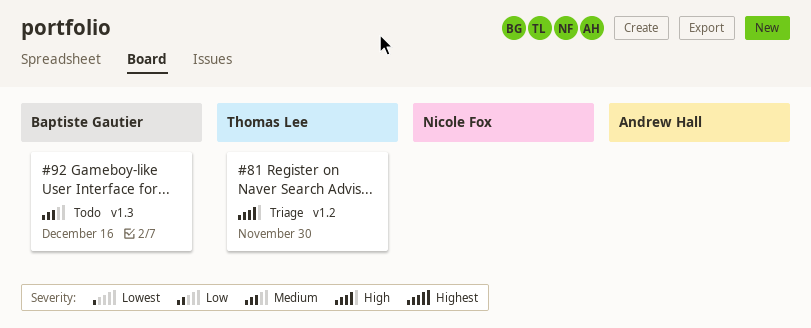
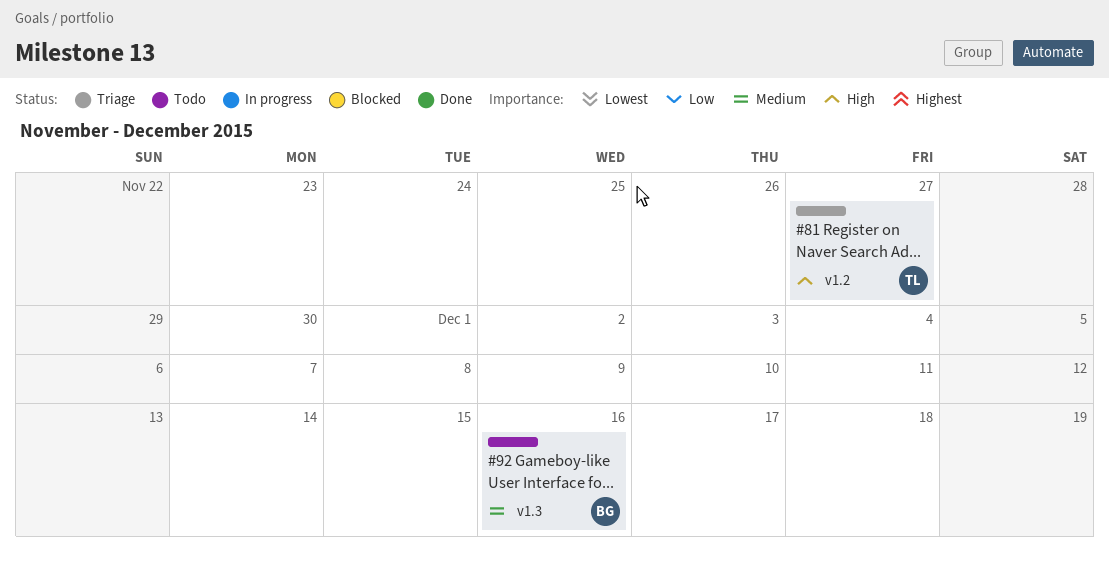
#81, due: Nov 30 -> Nov 27

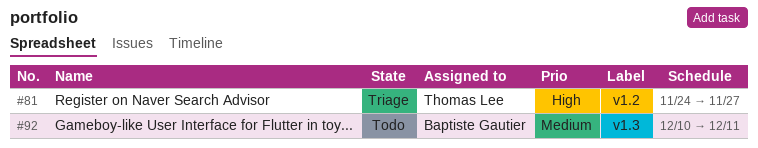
#92, due: Dec 16 -> Dec 11

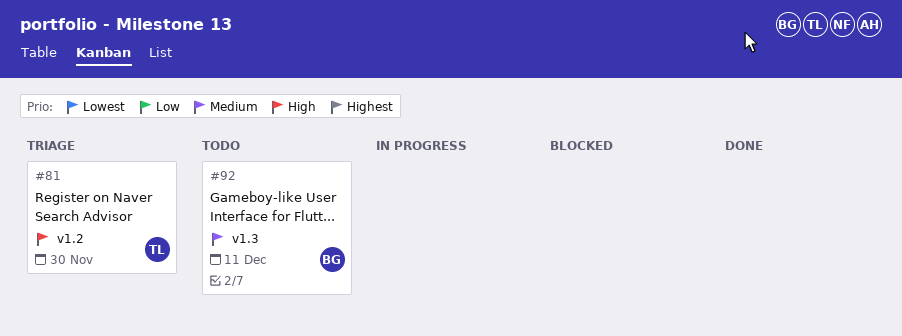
#81, due: Nov 27 -> Nov 30

